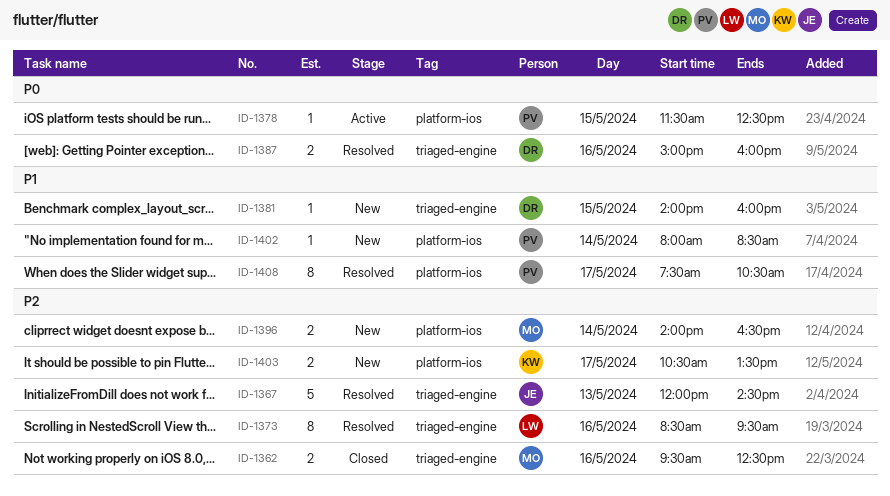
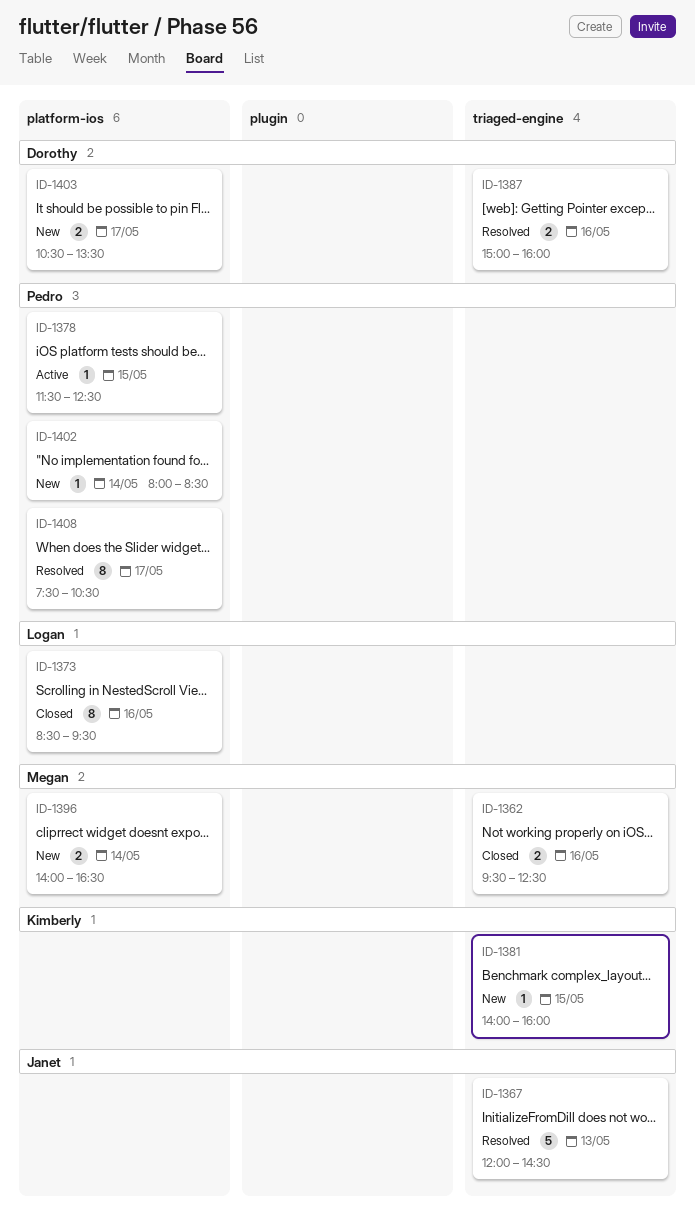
ID-1373, status: Resolved -> Closed
ID-1373, label: triaged-engine -> platform-ios
ID-1381, owner: Dorothy -> Kimberly
ID-1403, owner: Kimberly -> Dorothy

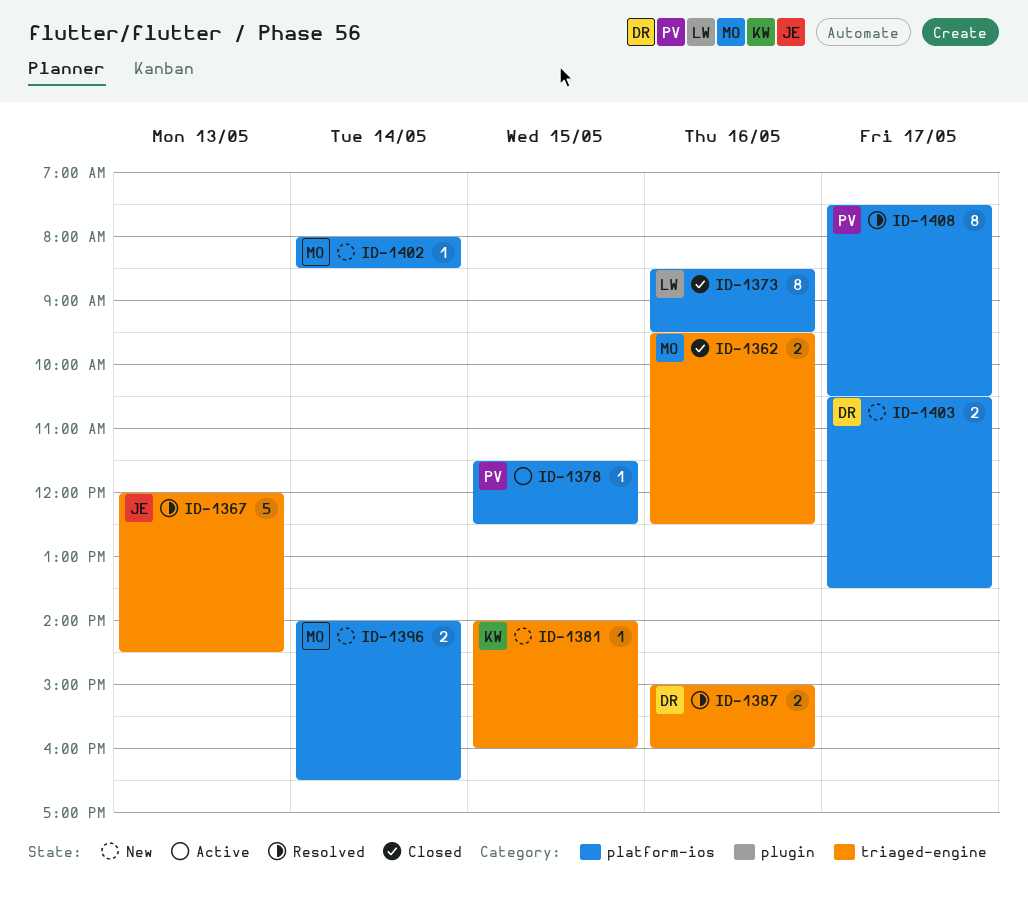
ID-1402, owner: Pedro -> Megan

